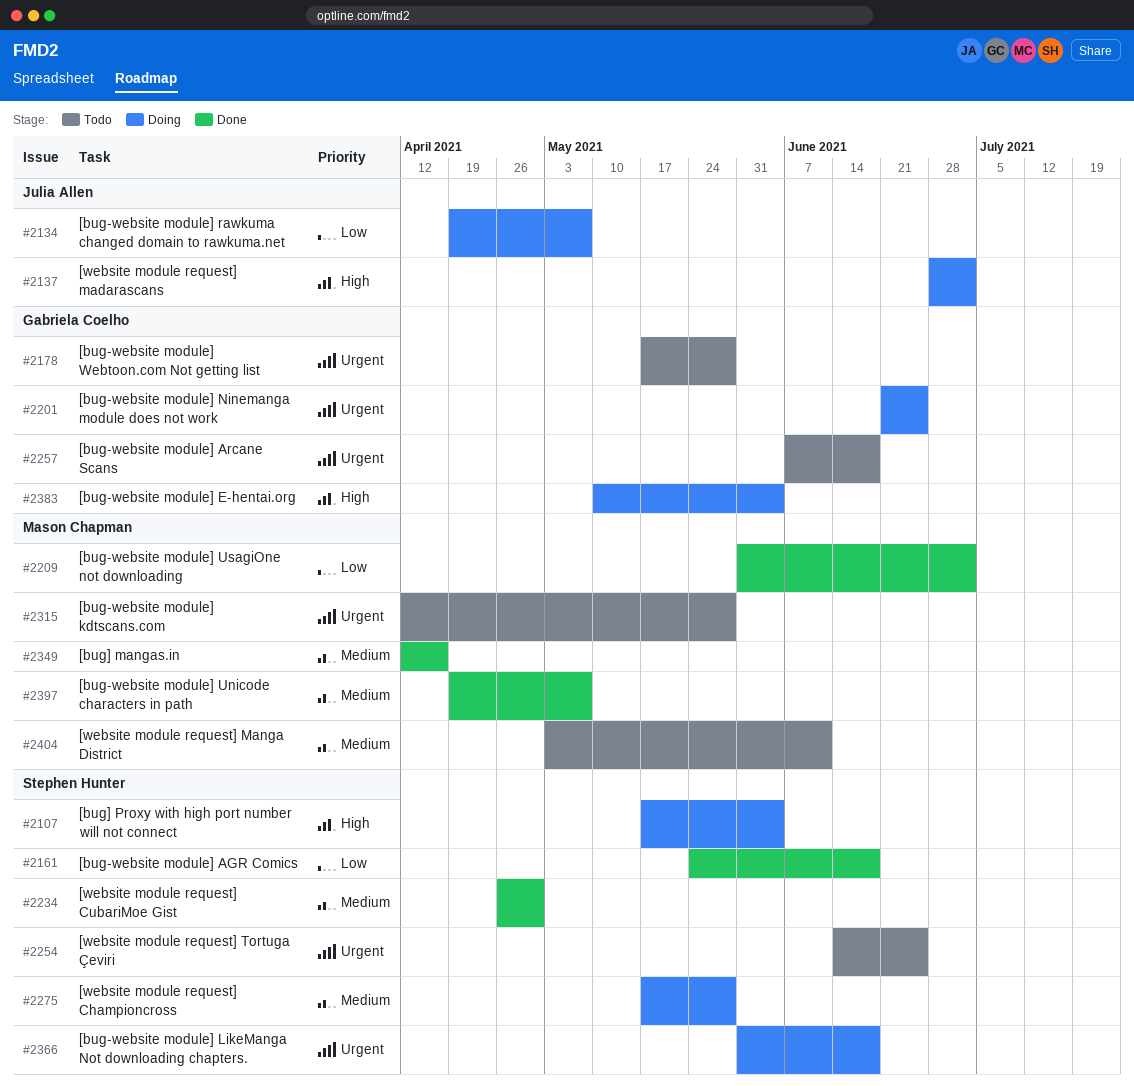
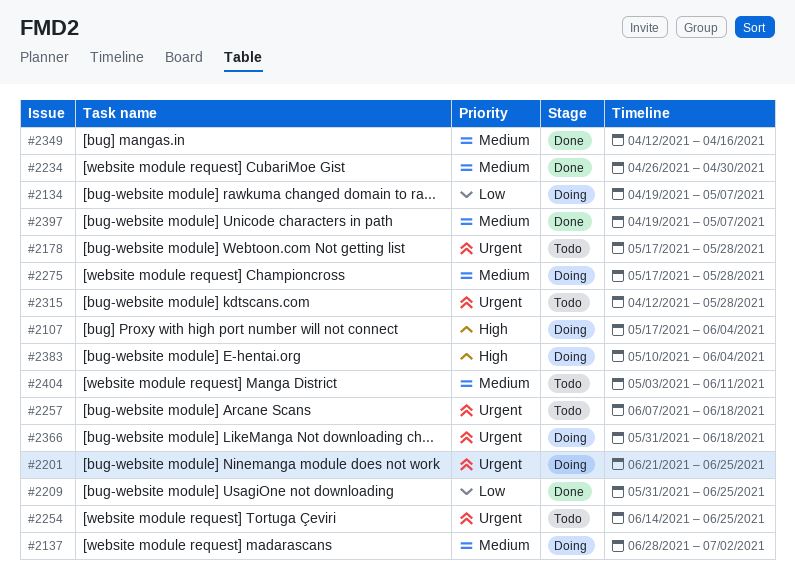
#2137, priority: High -> Medium
#2161: present -> none
#2209, due: Jul 2 -> Jun 25

